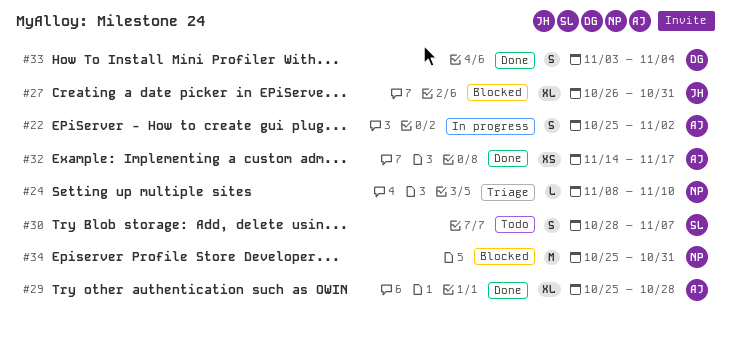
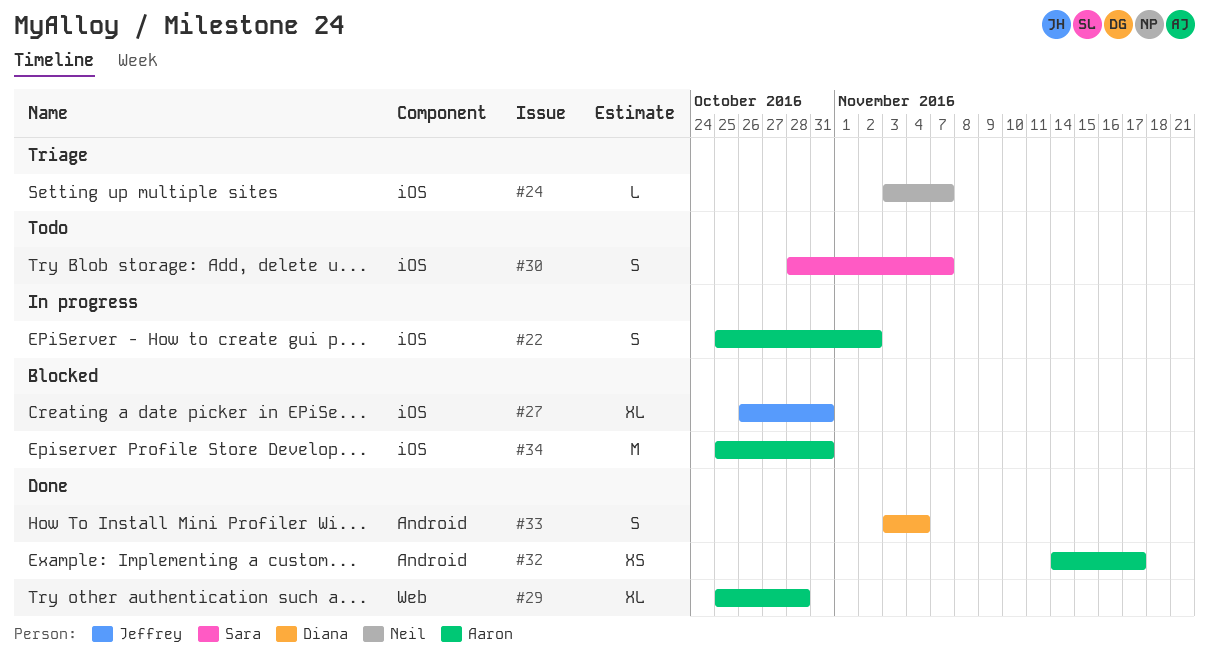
#24, start: Nov 8 -> Nov 3
#24, due: Nov 10 -> Nov 7
#34, owner: Neil -> Aaron

